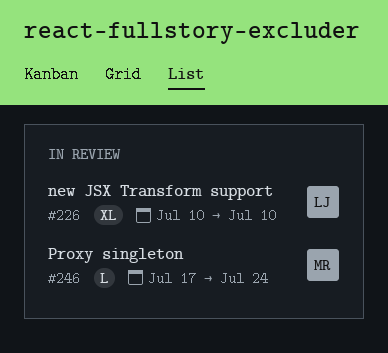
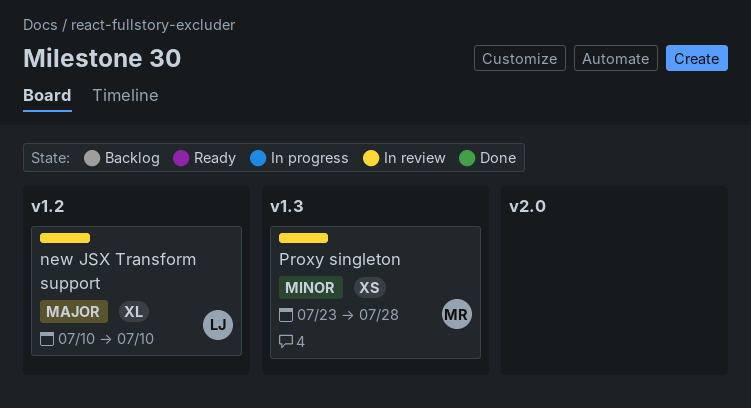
Proxy singleton, estimate: L -> XS
Proxy singleton, start: Jul 17 -> Jul 23
Proxy singleton, due: Jul 24 -> Jul 28

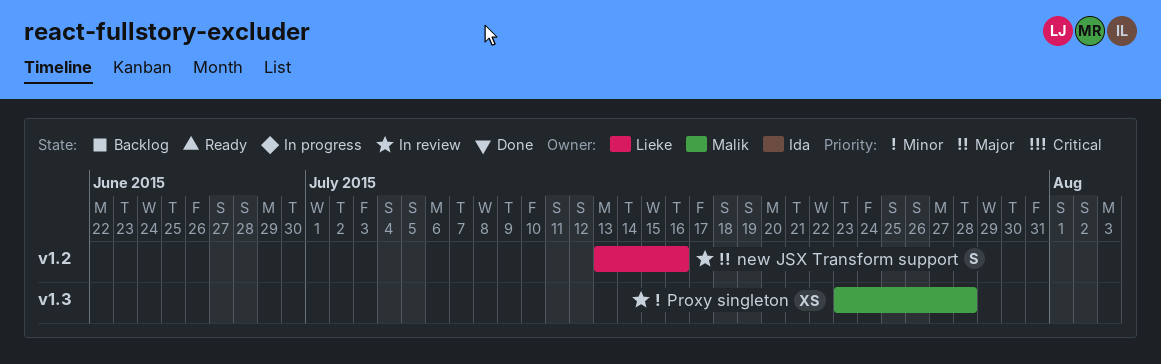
new JSX Transform support, estimate: XL -> S
new JSX Transform support, start: Jul 10 -> Jul 13
new JSX Transform support, due: Jul 10 -> Jul 16

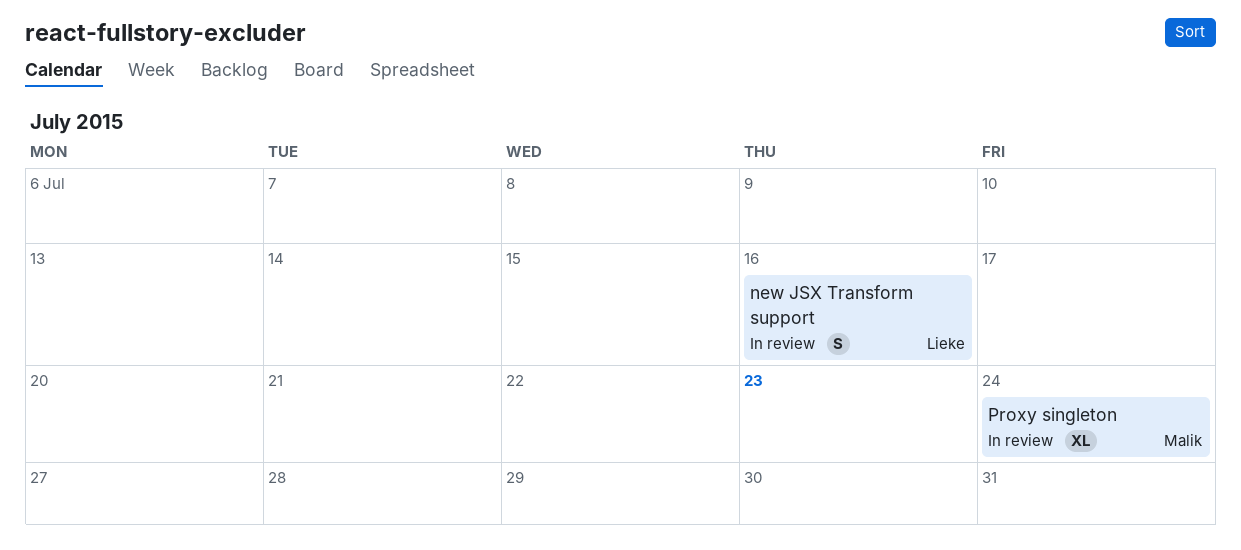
Proxy singleton, estimate: XS -> XL
Proxy singleton, due: Jul 28 -> Jul 24

